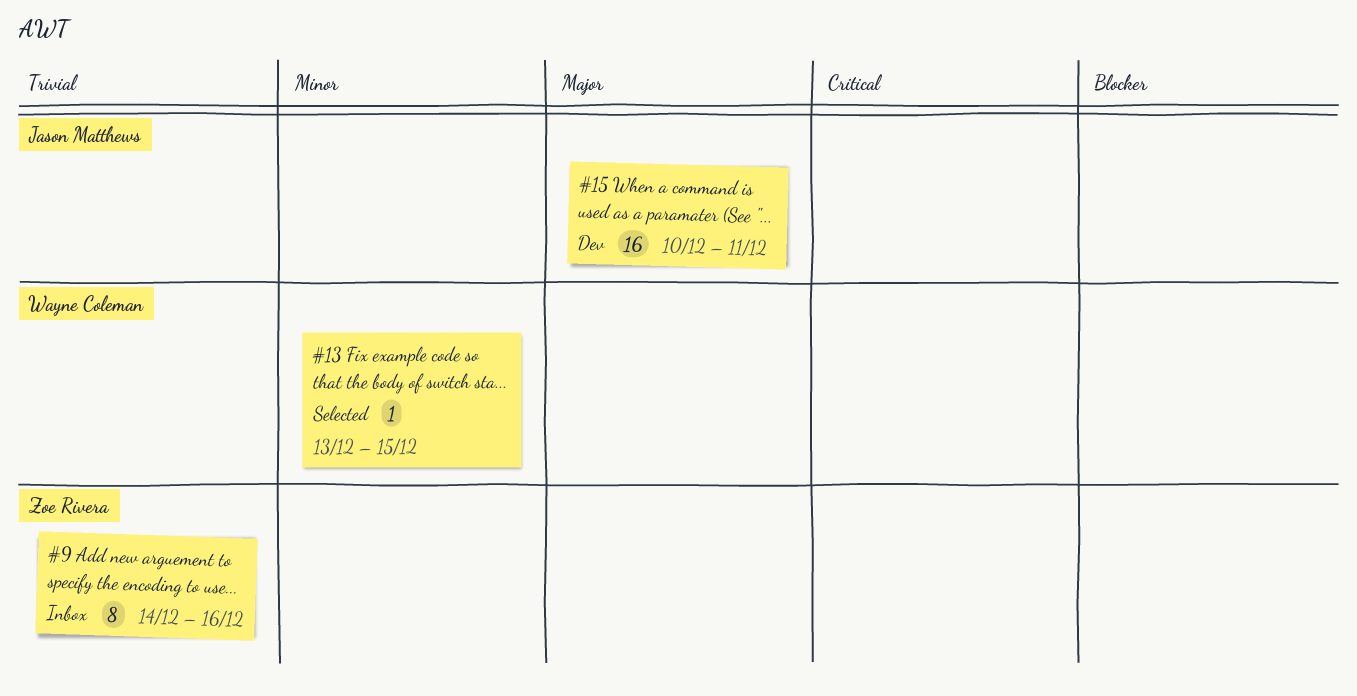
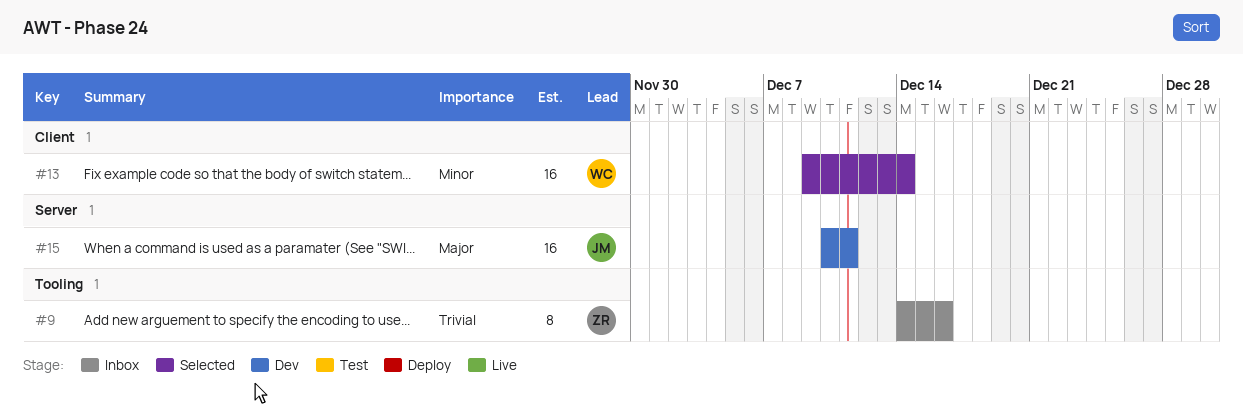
#13, estimate: 1 -> 16
#13, start: Dec 13 -> Dec 9
#13, due: Dec 15 -> Dec 14

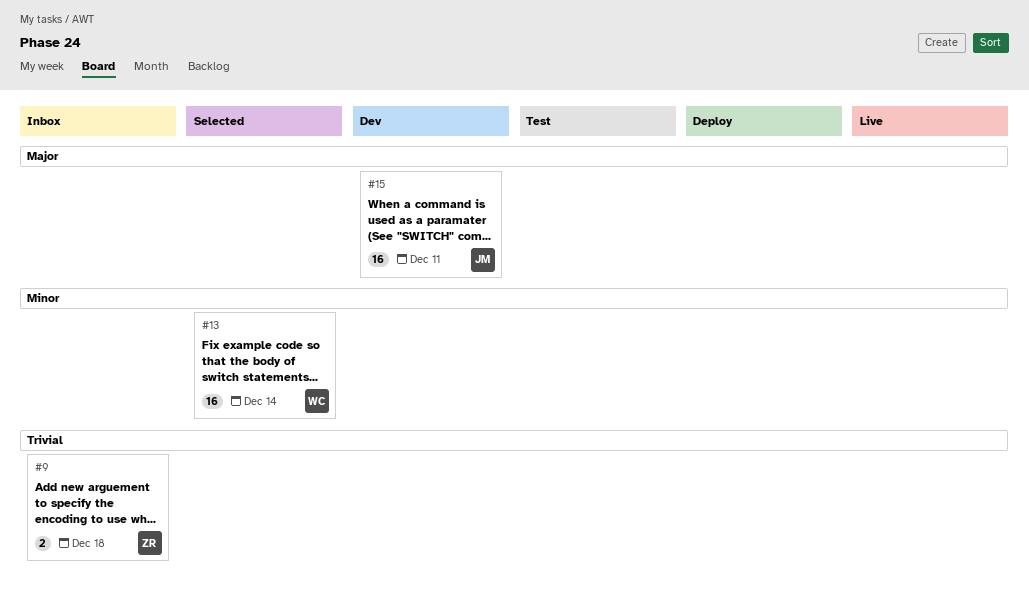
#9, estimate: 8 -> 2
#9, due: Dec 16 -> Dec 18

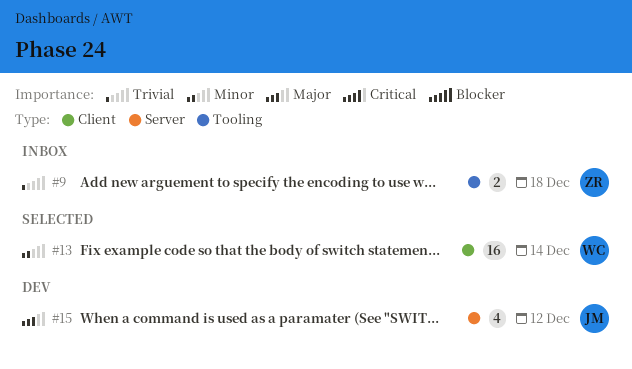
#15, estimate: 16 -> 4
#15, due: Dec 11 -> Dec 12

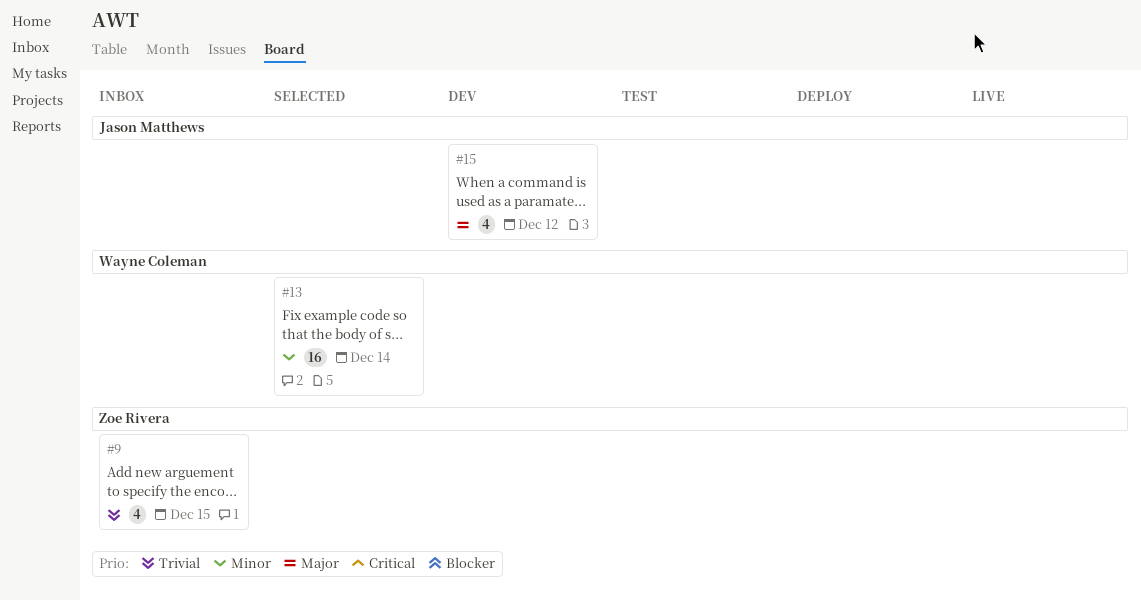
#9, estimate: 2 -> 4
#9, due: Dec 18 -> Dec 15

